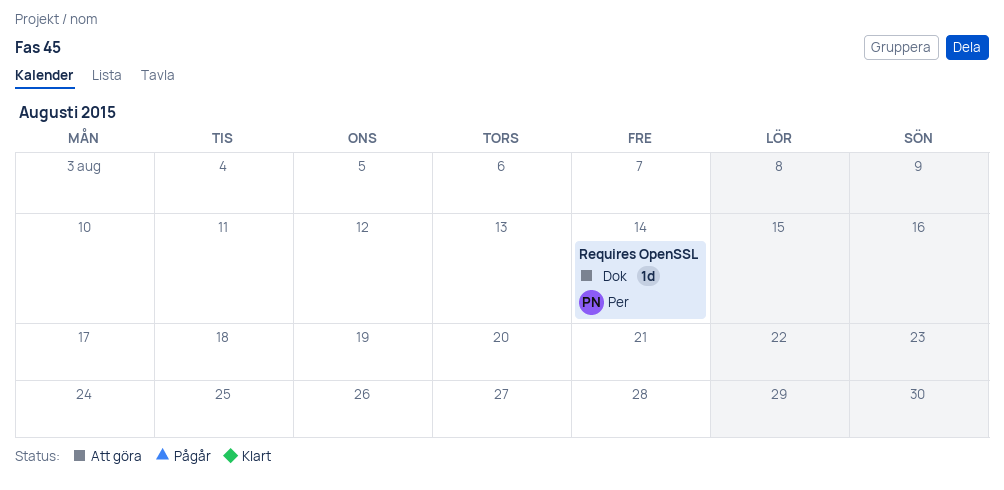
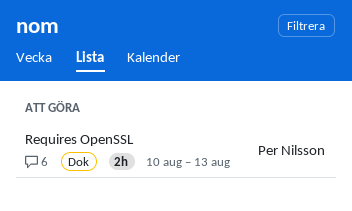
Requires OpenSSL, estimate: 1d -> 2h
Requires OpenSSL, due: Aug 14 -> Aug 13

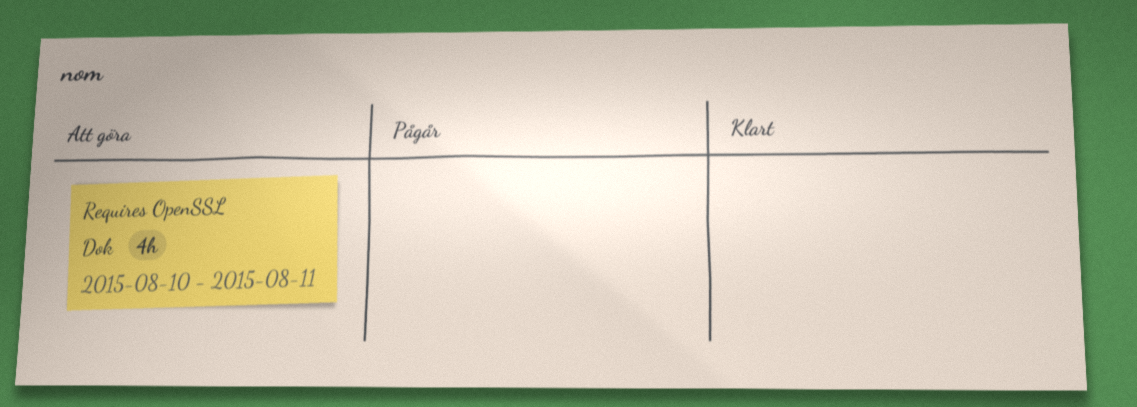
Requires OpenSSL, estimate: 2h -> 4h
Requires OpenSSL, due: Aug 13 -> Aug 11

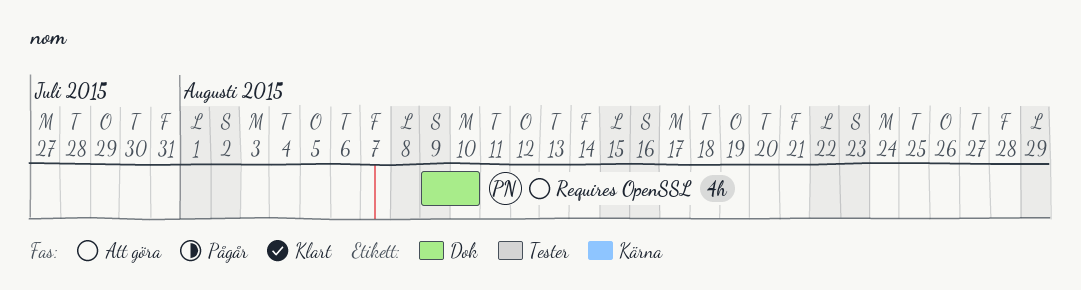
Requires OpenSSL, start: Aug 10 -> Aug 9
Requires OpenSSL, due: Aug 11 -> Aug 10

